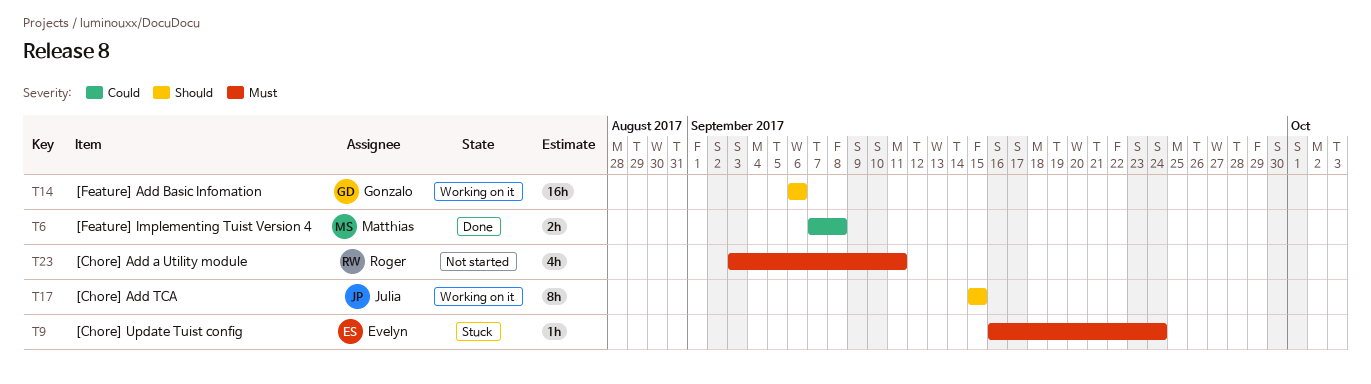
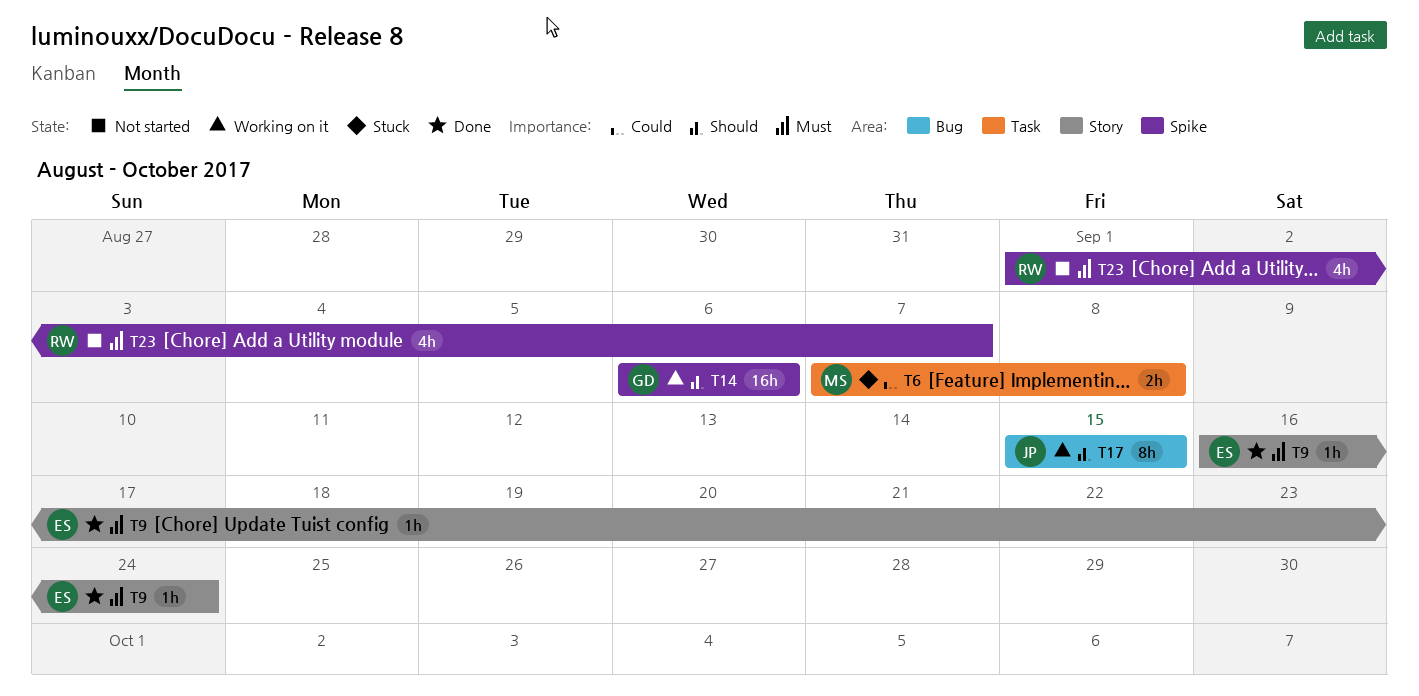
T6, status: Done -> Stuck
T9, status: Stuck -> Done
T23, start: Sep 3 -> Sep 1
T23, due: Sep 11 -> Sep 7

